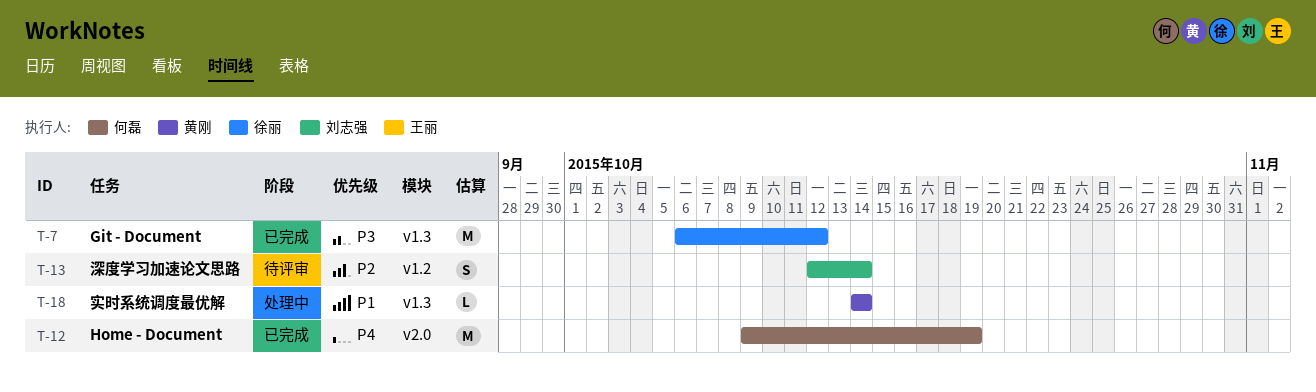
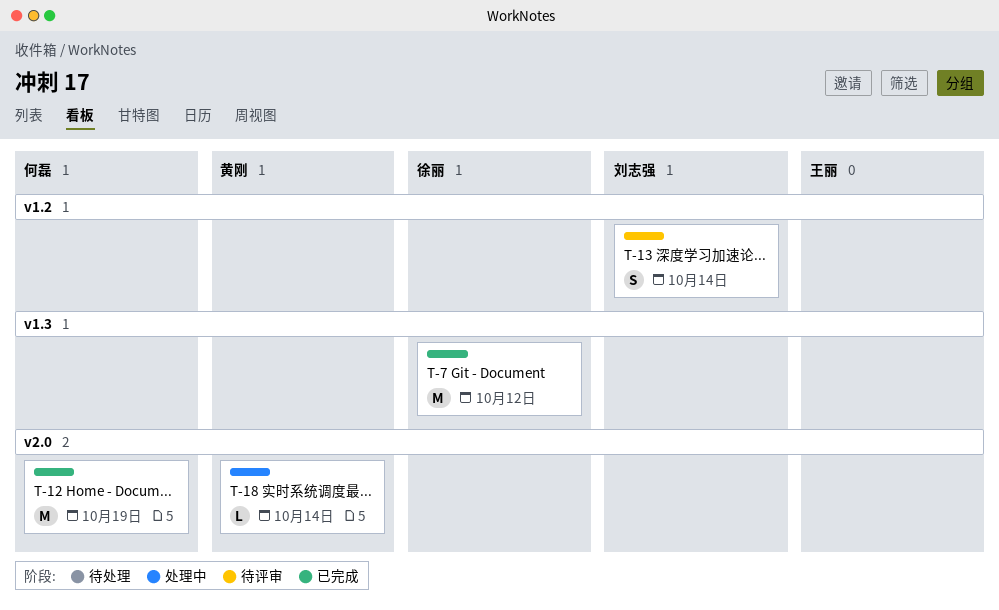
T-18, label: v1.3 -> v2.0

